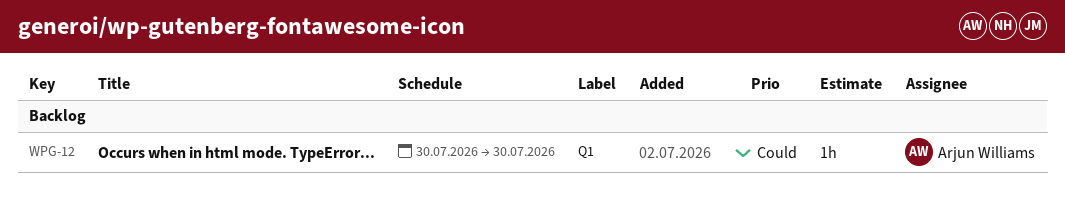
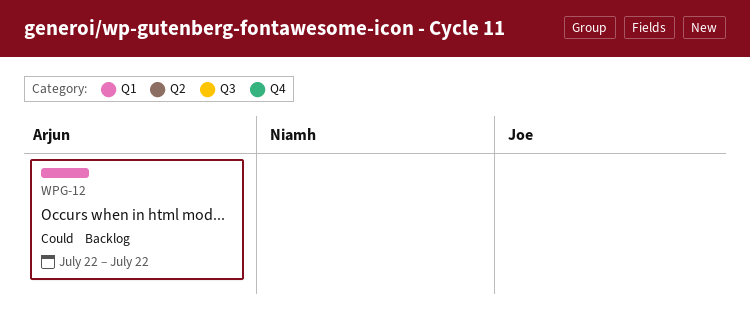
WPG-12, start: Jul 30 -> Jul 22
WPG-12, due: Jul 30 -> Jul 22

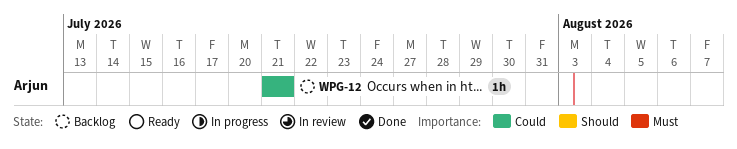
WPG-12, start: Jul 22 -> Jul 21
WPG-12, due: Jul 22 -> Jul 21

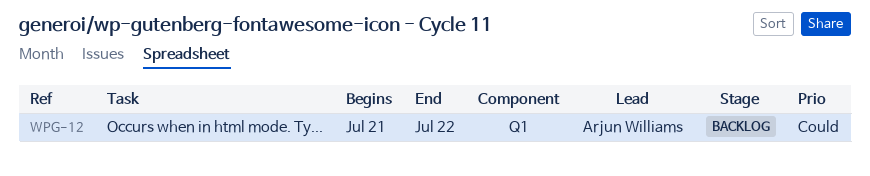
WPG-12, due: Jul 21 -> Jul 22

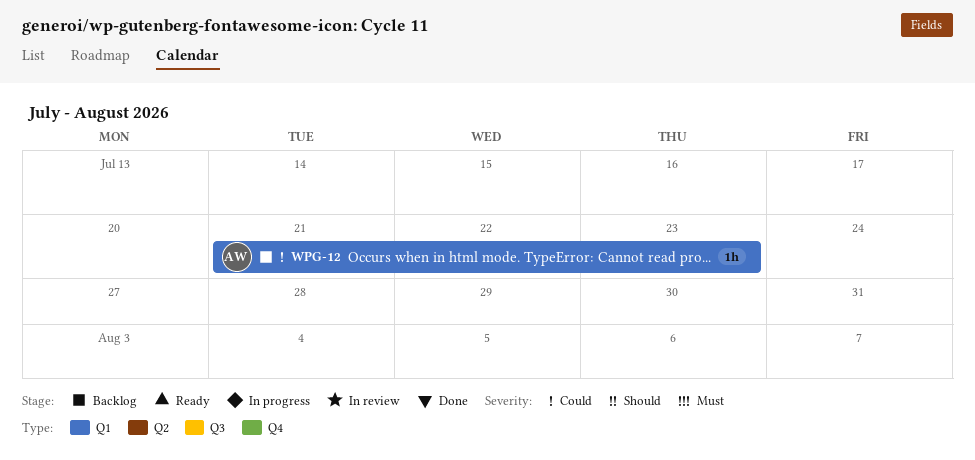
WPG-12, due: Jul 22 -> Jul 23

